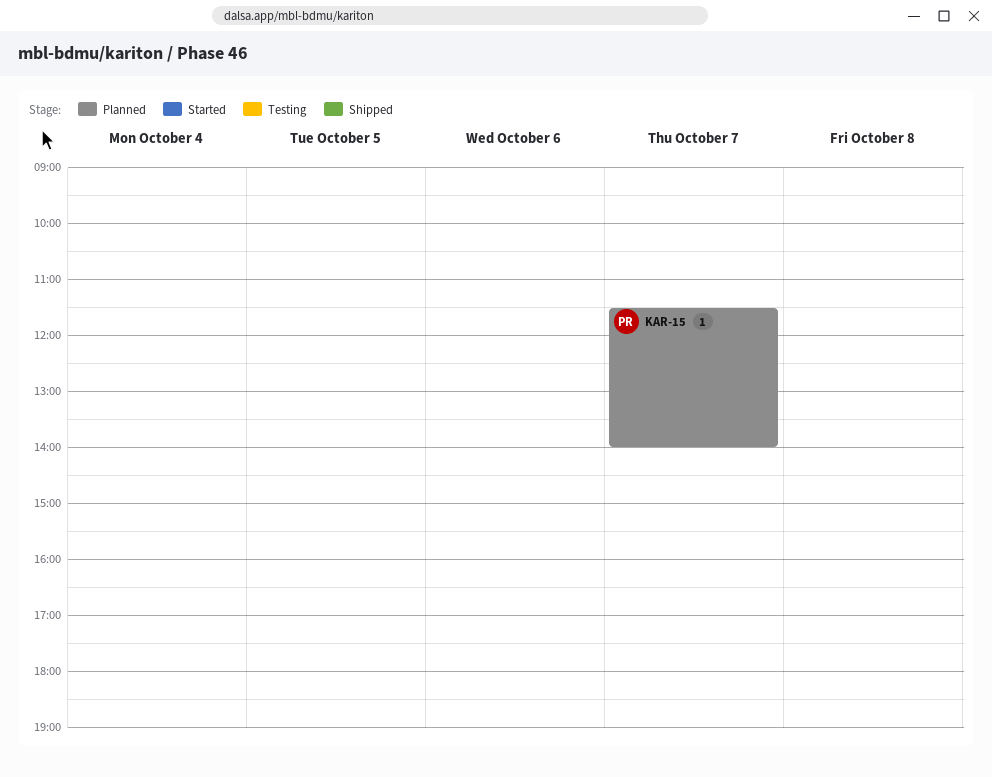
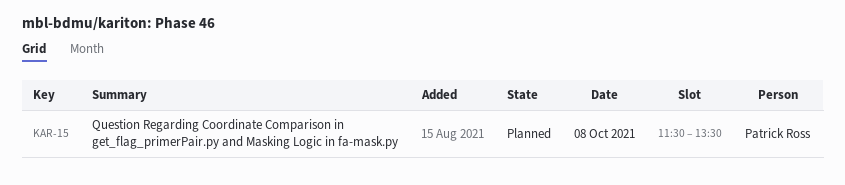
KAR-15, day: Oct 7 -> Oct 8
KAR-15, ends: 14:00 -> 13:30

